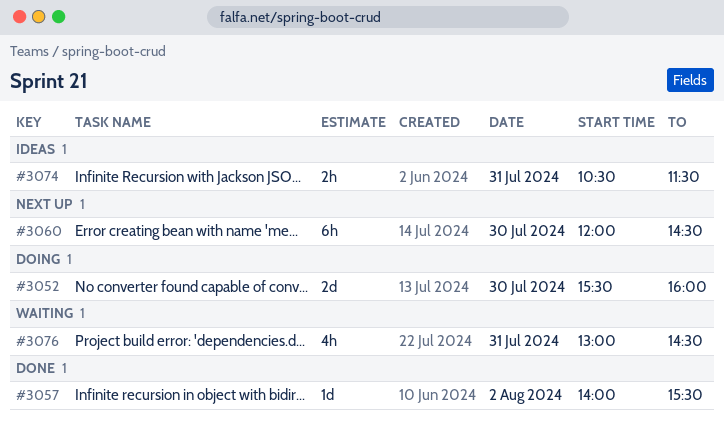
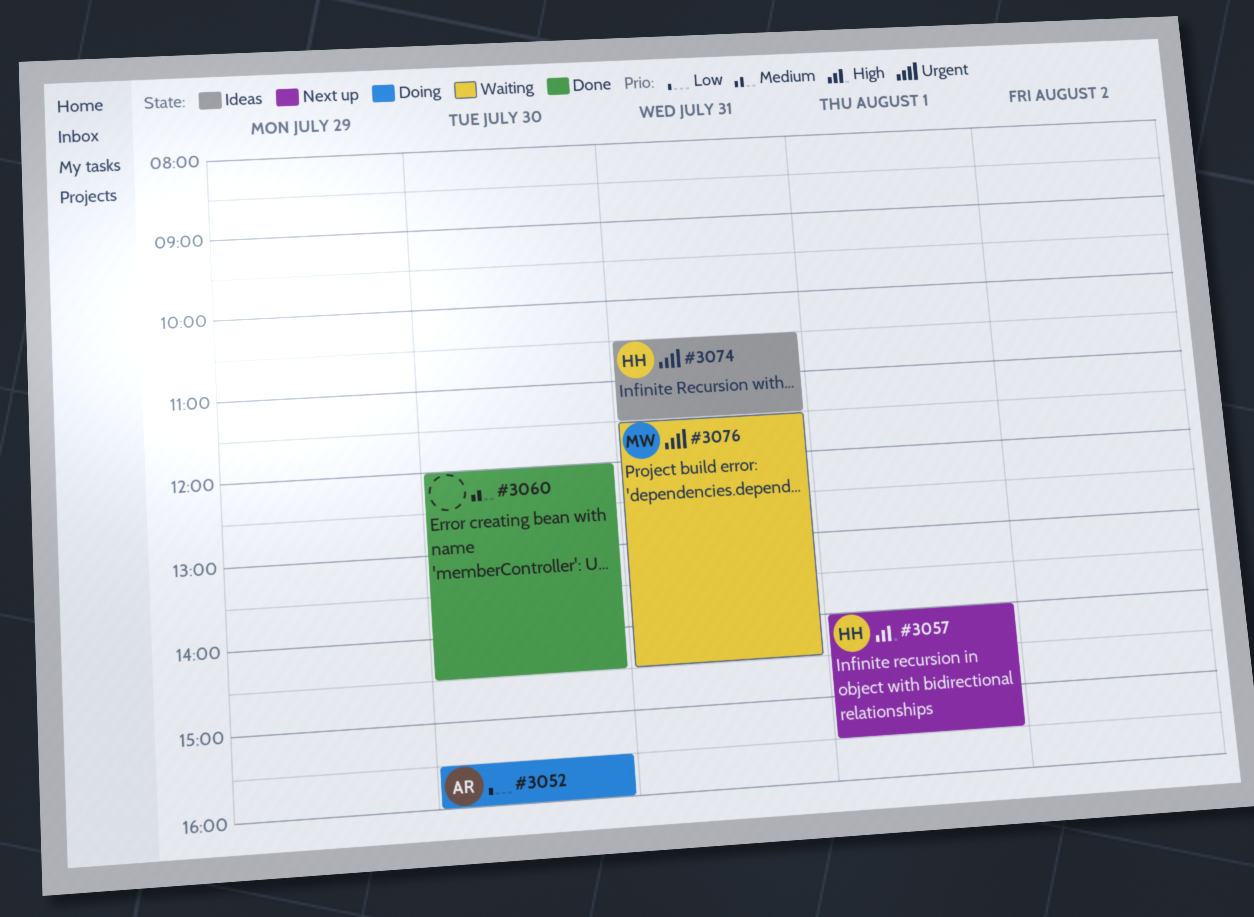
#3057, status: Done -> Next up
#3057, day: Aug 2 -> Aug 1
#3060, status: Next up -> Done
#3076, begins: 13:00 -> 11:30

